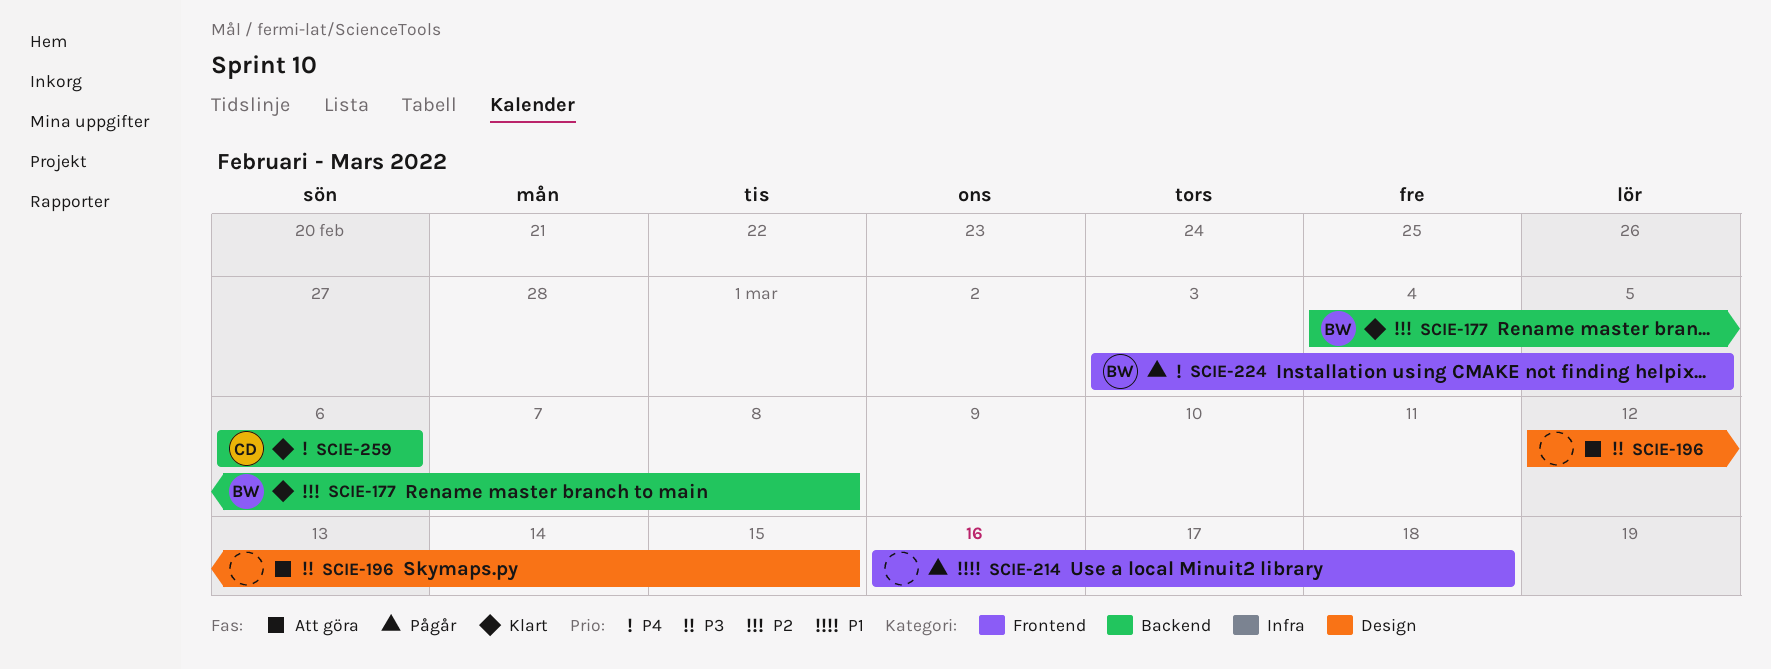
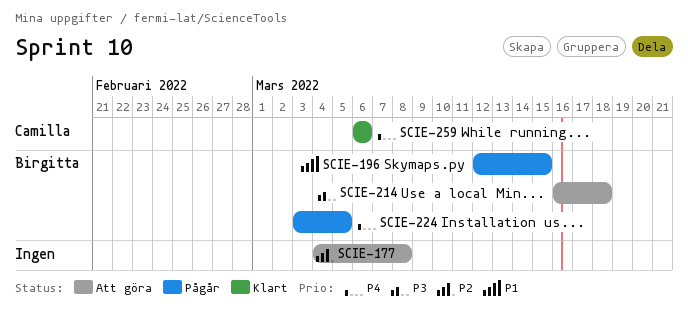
SCIE-177, status: Klart -> Att göra
SCIE-177, owner: Birgitta -> none
SCIE-196, status: Att göra -> Pågår
SCIE-196, owner: none -> Birgitta
SCIE-196, priority: P3 -> P1
SCIE-214, status: Pågår -> Att göra
SCIE-214, owner: none -> Birgitta
SCIE-214, priority: P1 -> P3

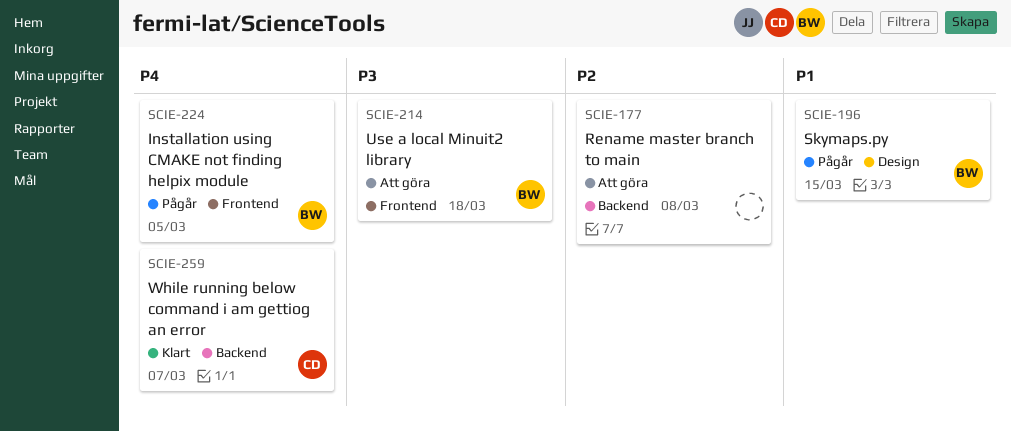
SCIE-259, due: Mar 6 -> Mar 7

